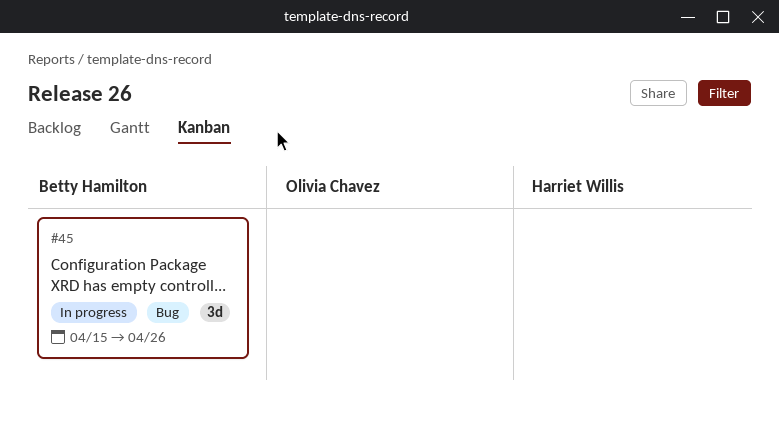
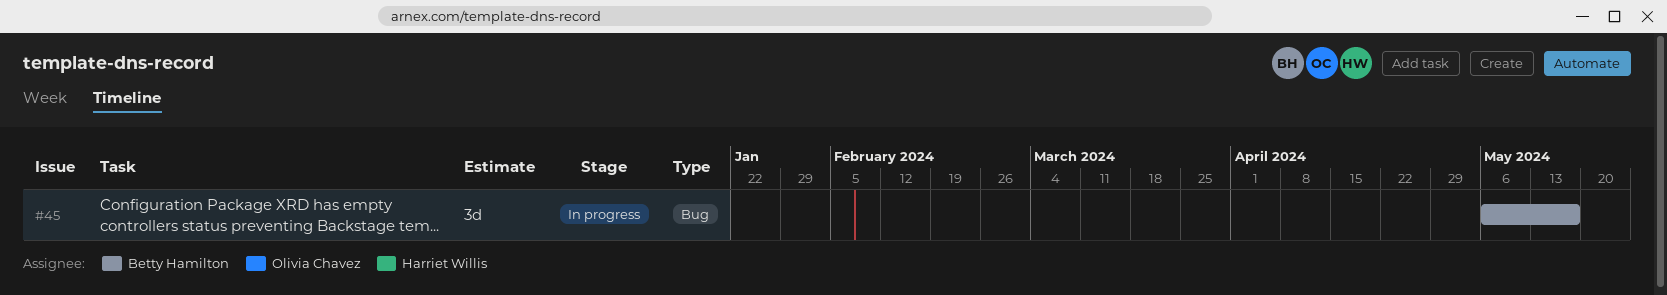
#45, start: Apr 15 -> May 6
#45, due: Apr 26 -> May 17

